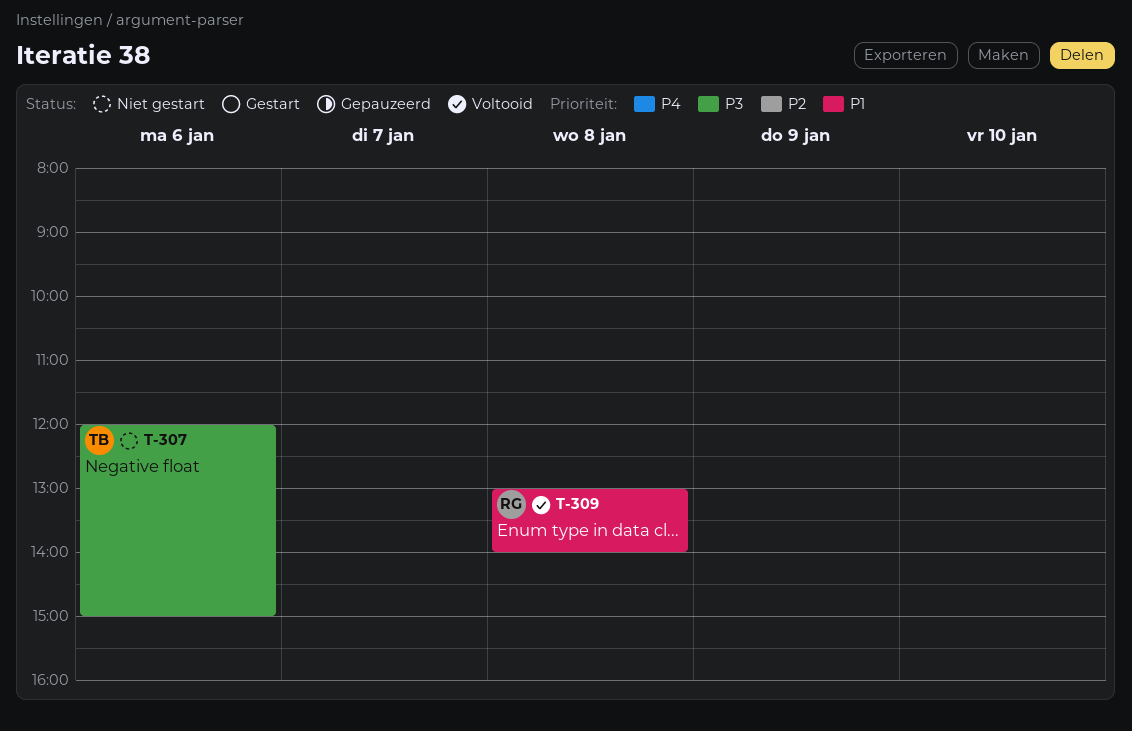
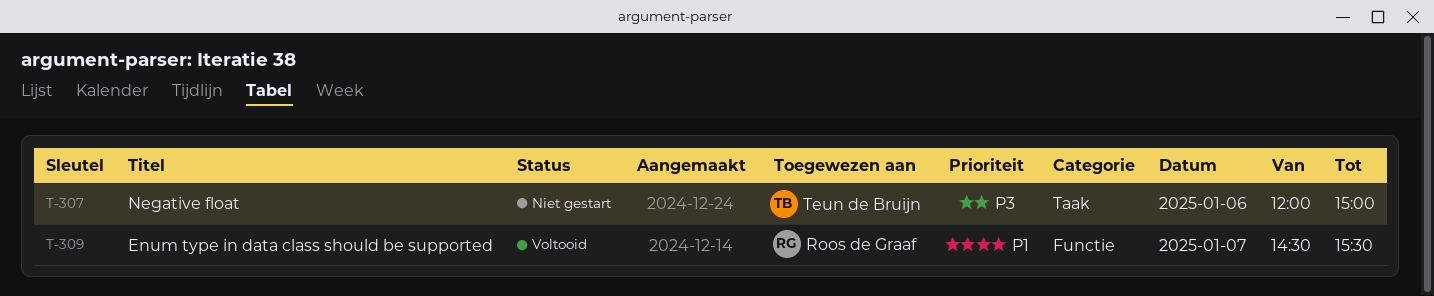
T-309, day: Jan 8 -> Jan 7
T-309, begins: 13:00 -> 14:30
T-309, ends: 14:00 -> 15:30

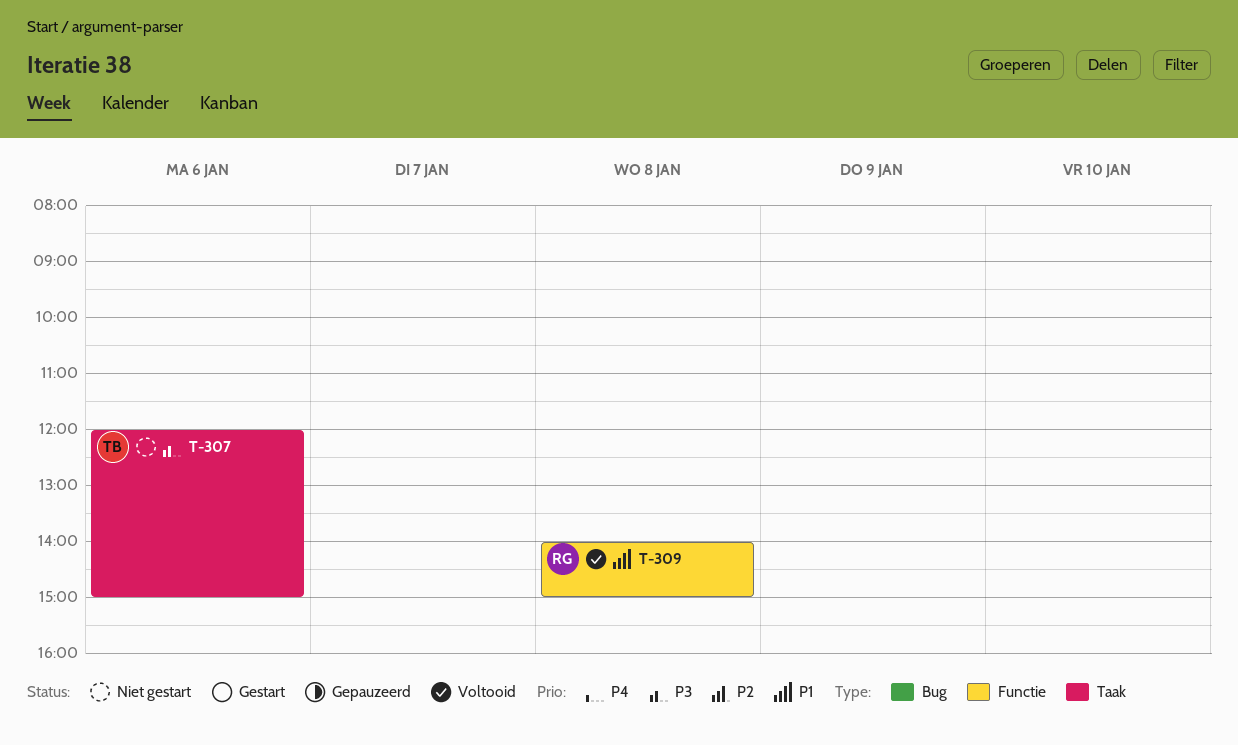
T-309, day: Jan 7 -> Jan 8
T-309, begins: 14:30 -> 14:00
T-309, ends: 15:30 -> 15:00

